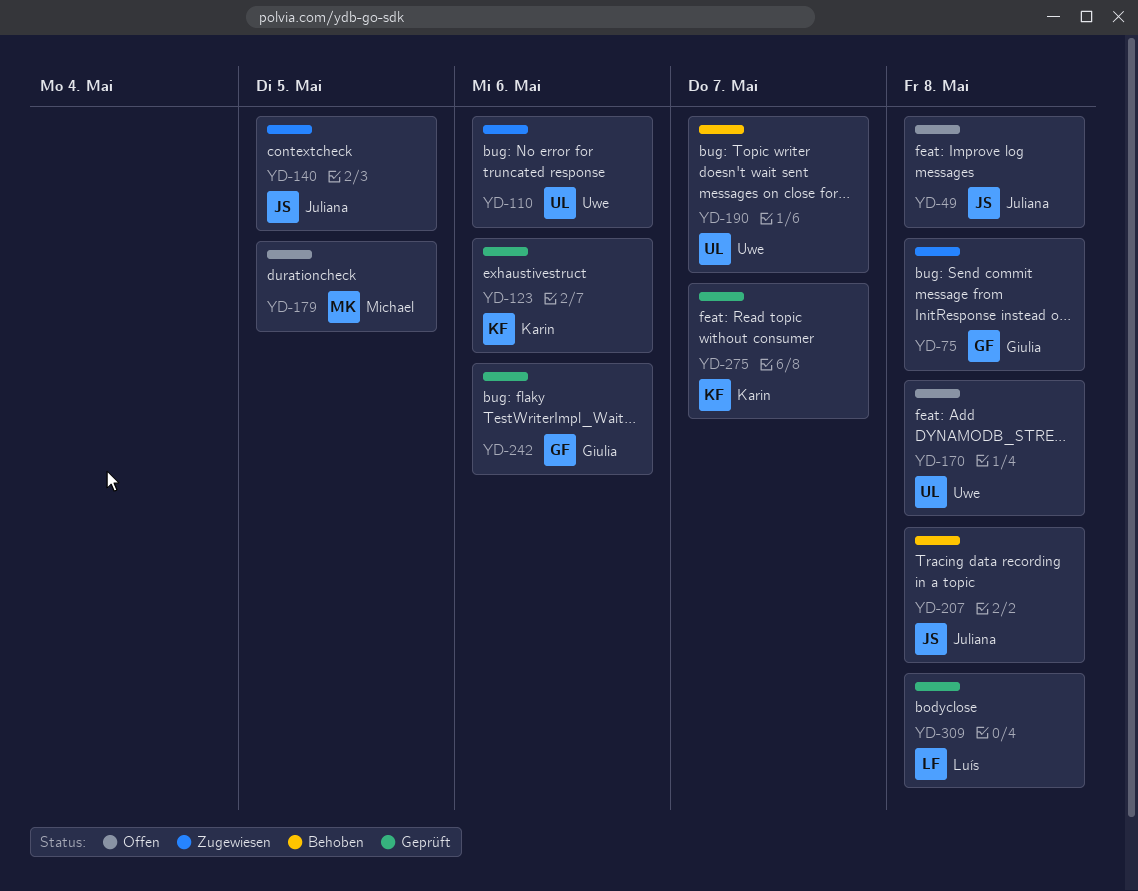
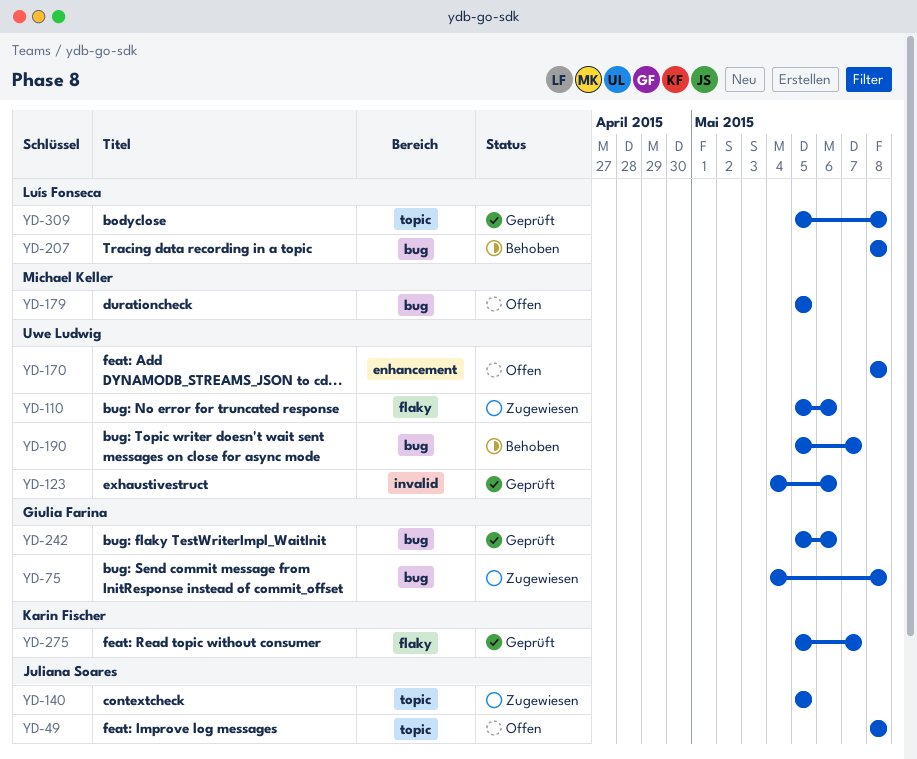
YD-123, owner: Karin Fischer -> Uwe Ludwig
YD-207, owner: Juliana Soares -> Luís Fonseca

